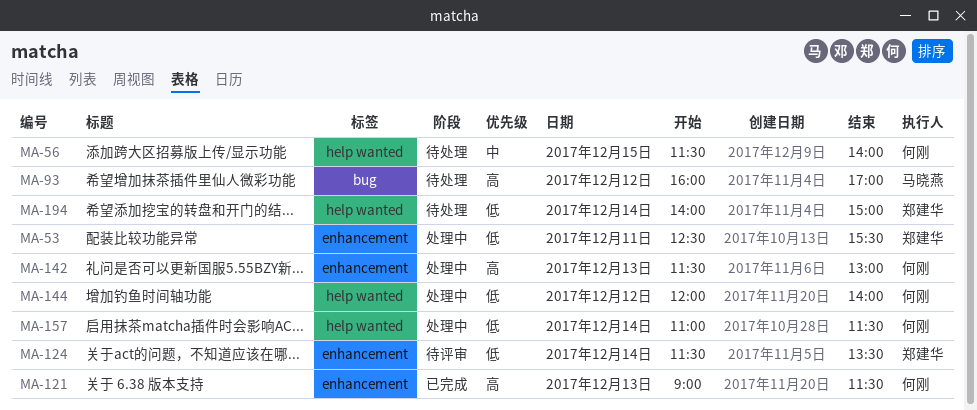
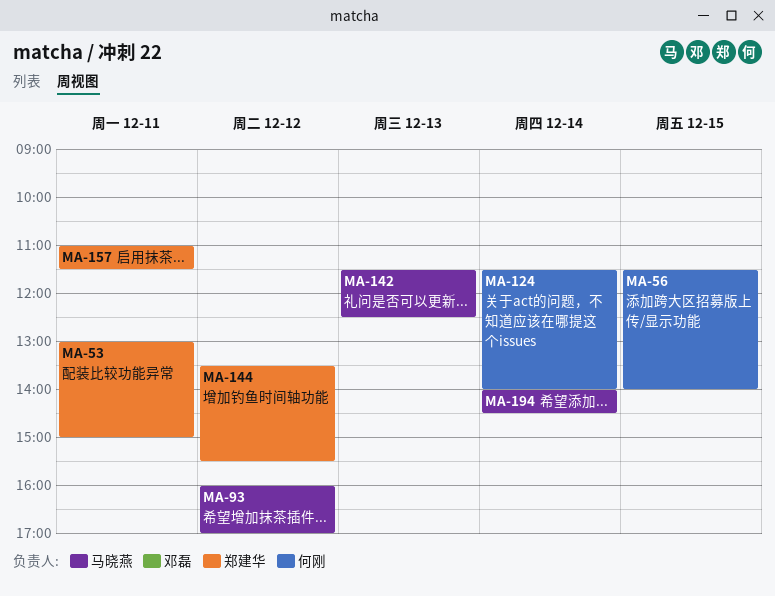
MA-53, begins: 12:30 -> 13:00
MA-53, ends: 15:30 -> 15:00
MA-121: present -> none
MA-124, owner: 郑建华 -> 何刚
MA-124, ends: 13:30 -> 14:00
MA-142, owner: 何刚 -> 马晓燕
MA-142, ends: 13:00 -> 12:30
MA-144, owner: 何刚 -> 郑建华
MA-144, begins: 12:00 -> 13:30
MA-144, ends: 14:00 -> 15:30
MA-157, owner: 何刚 -> 郑建华
MA-157, day: Dec 14 -> Dec 11
MA-194, owner: 郑建华 -> 马晓燕
MA-194, ends: 15:00 -> 14:30

